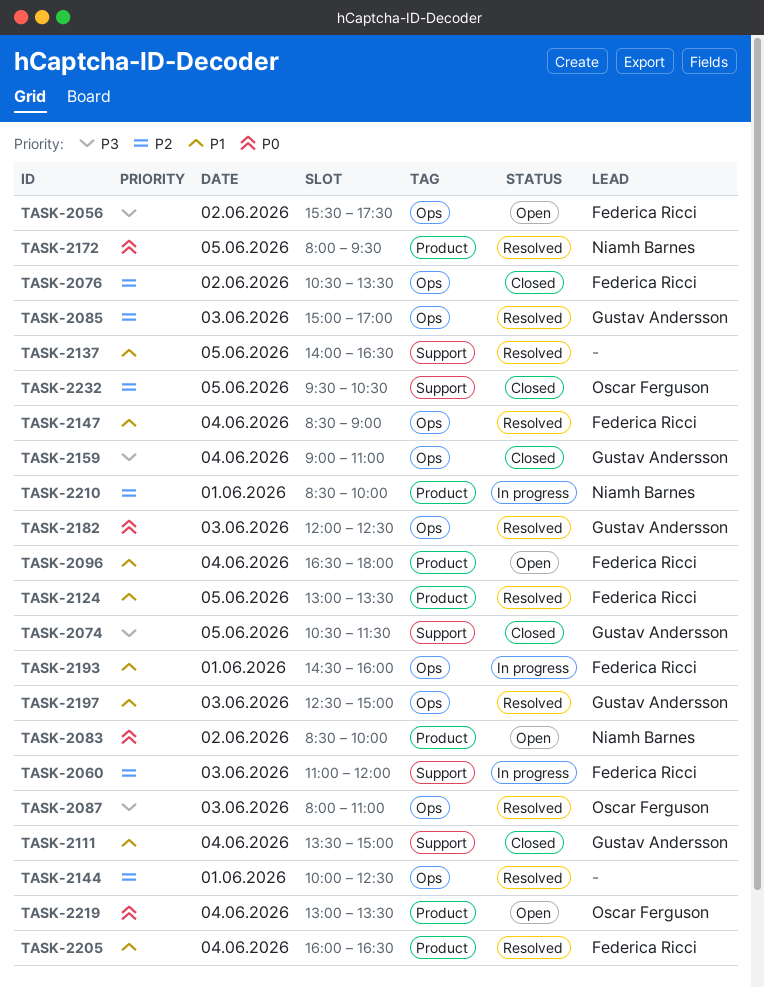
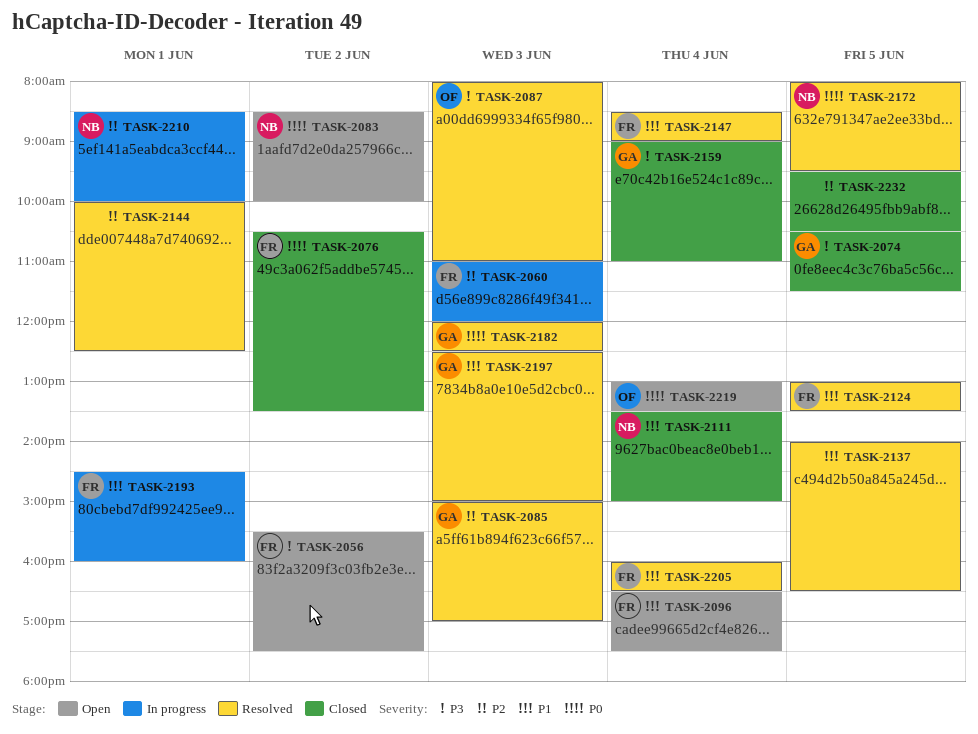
TASK-2076, priority: P2 -> P0
TASK-2096, ends: 18:00 -> 17:30
TASK-2111, owner: Gustav Andersson -> Niamh Barnes
TASK-2232, owner: Oscar Ferguson -> none

